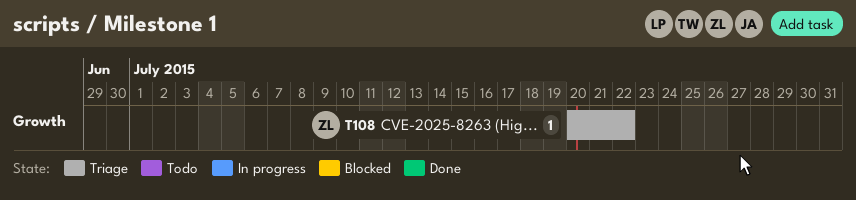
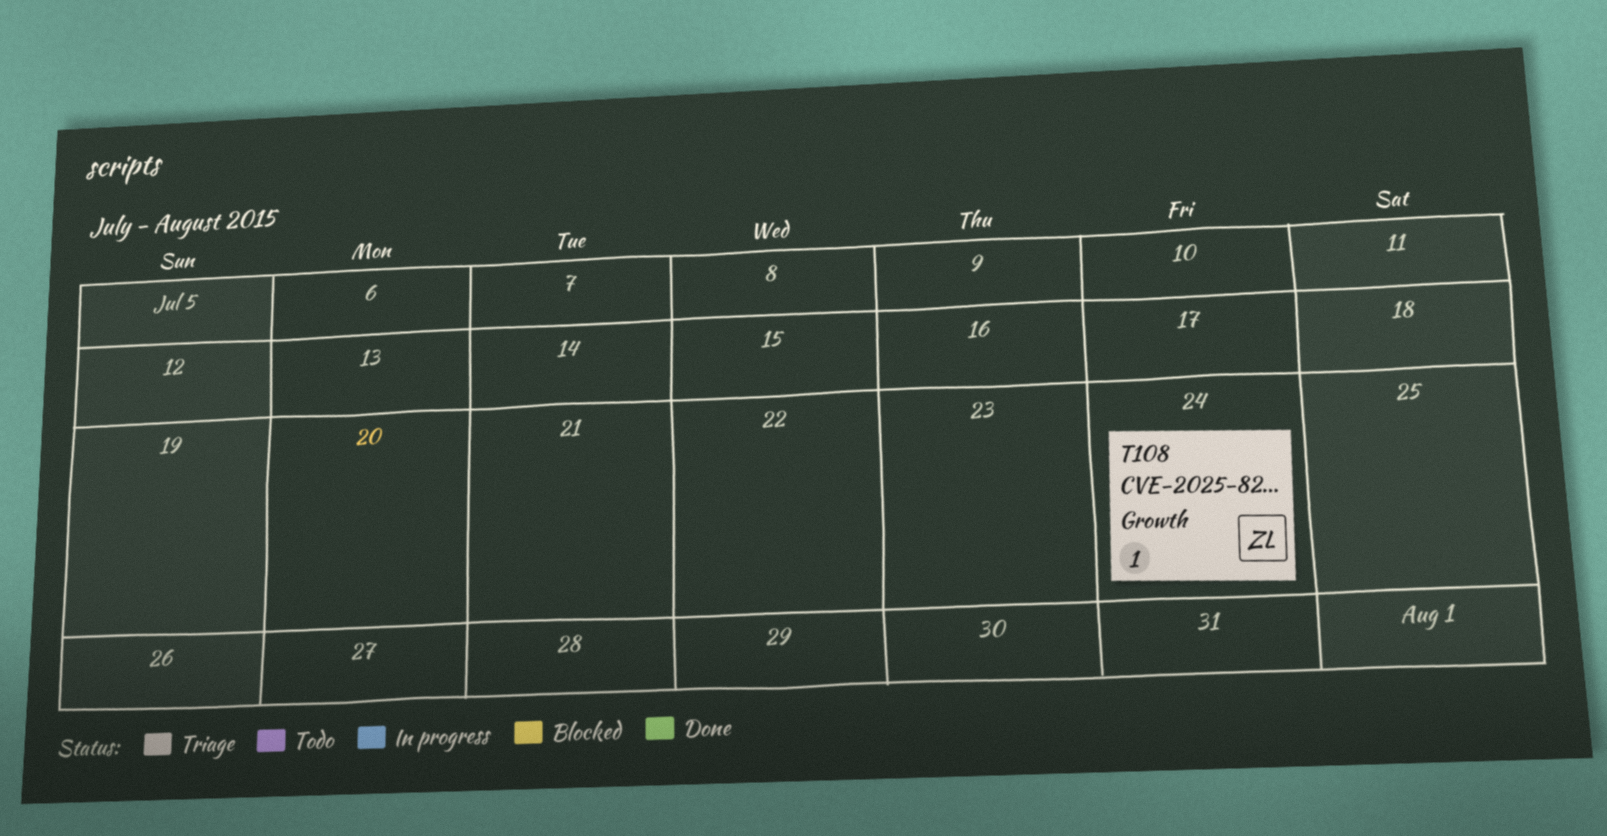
T108, due: Jul 22 -> Jul 24

